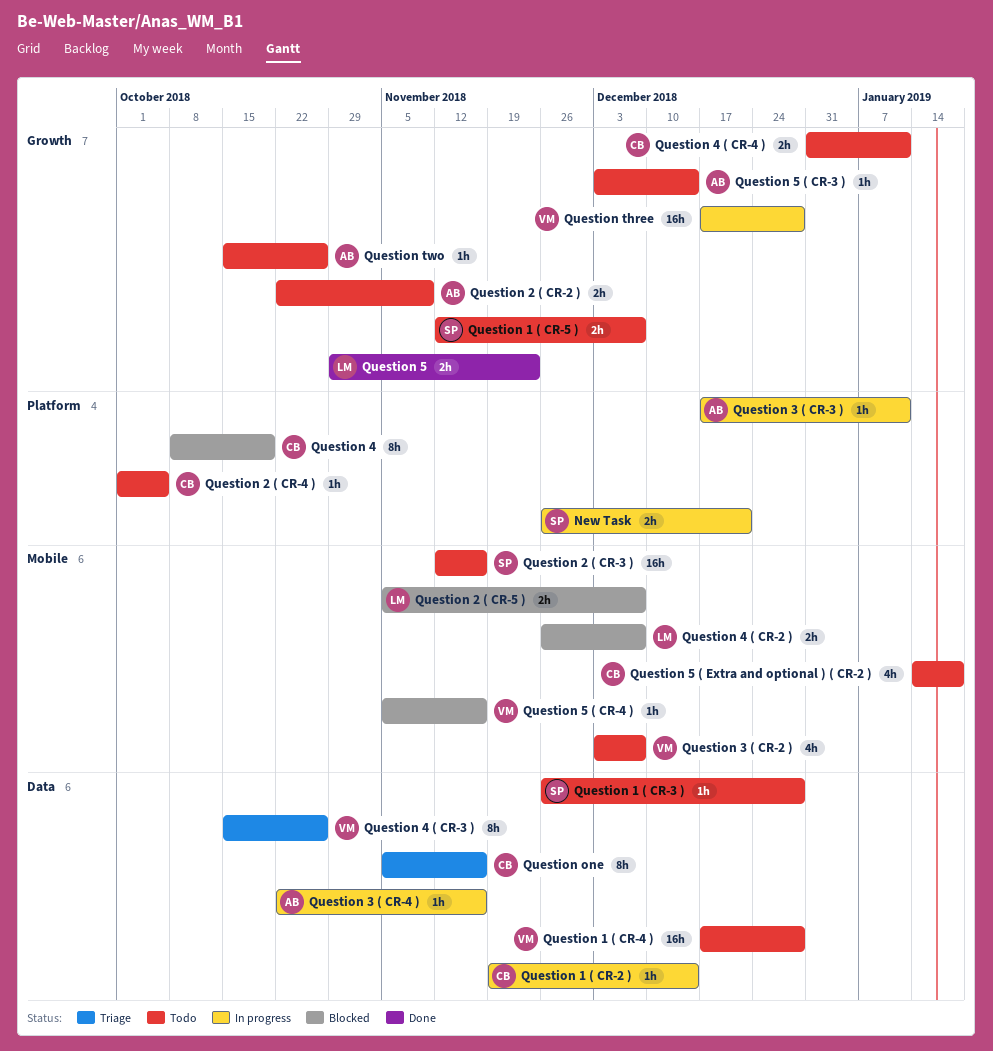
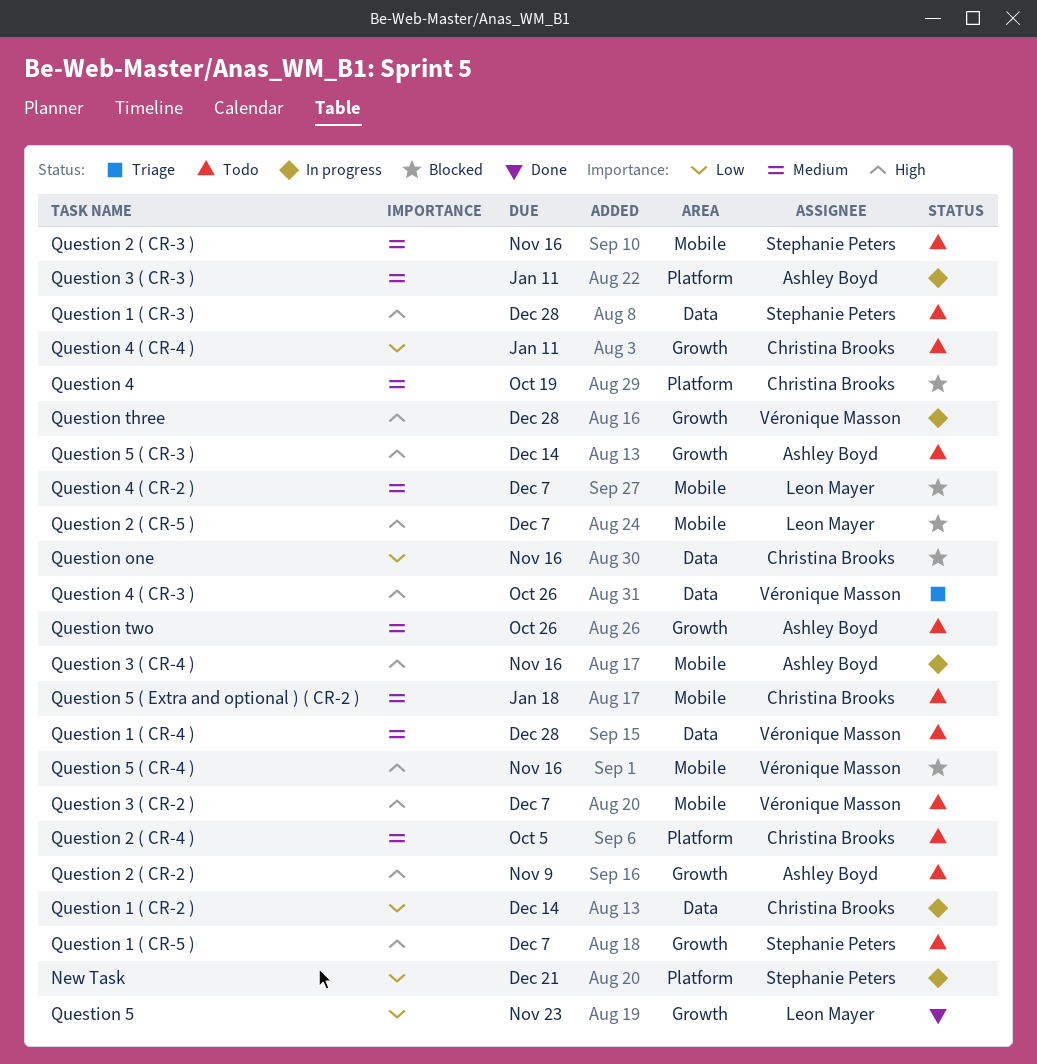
Question 3 ( CR-4 ), label: Data -> Mobile
Question one, status: Triage -> Blocked

